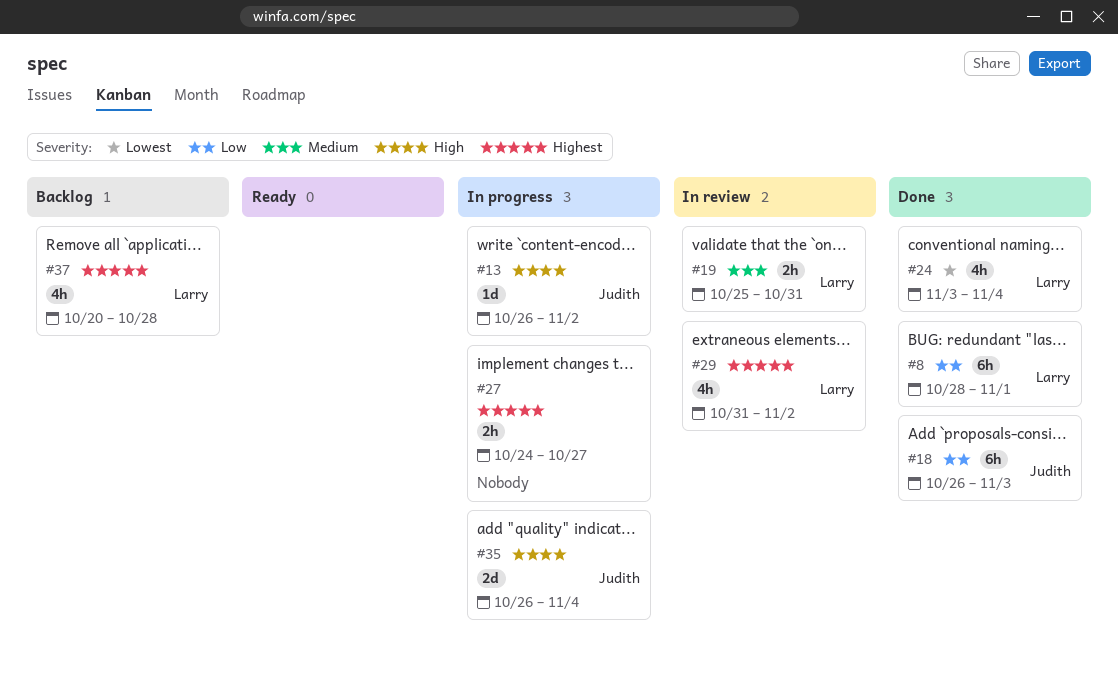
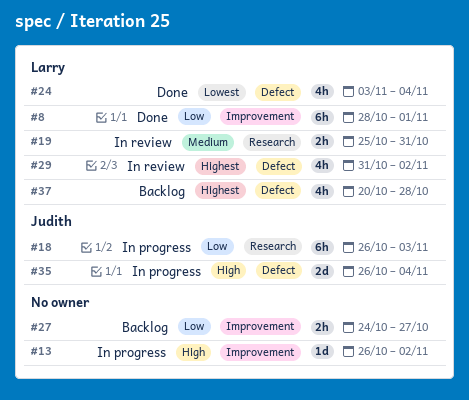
#13, owner: Judith -> none
#18, status: Done -> In progress
#27, status: In progress -> Backlog
#27, priority: Highest -> Low

